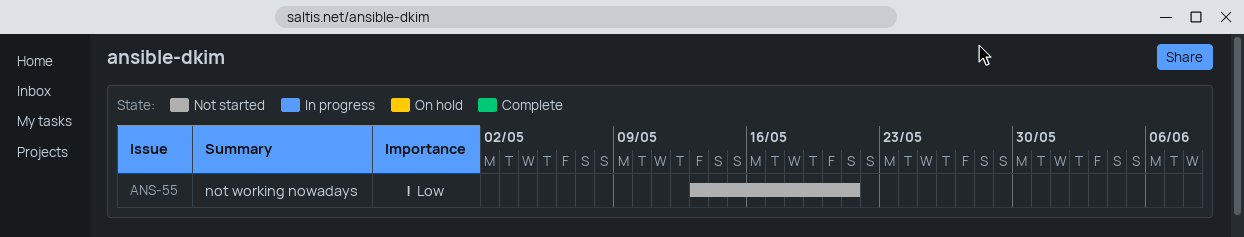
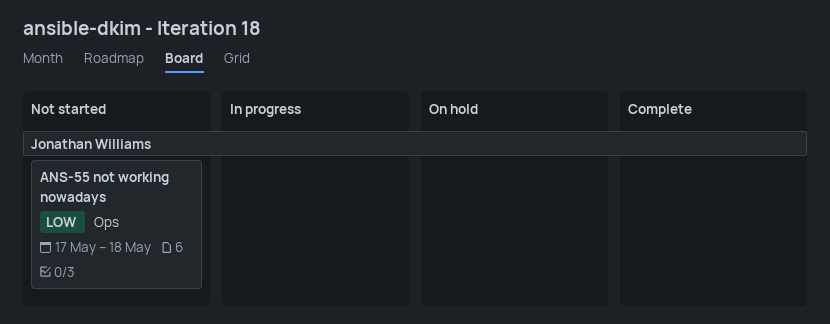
ANS-55, start: May 13 -> May 17
ANS-55, due: May 21 -> May 18

